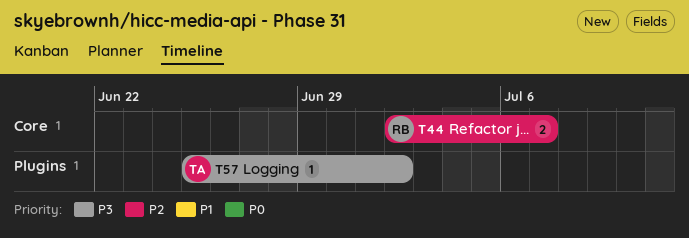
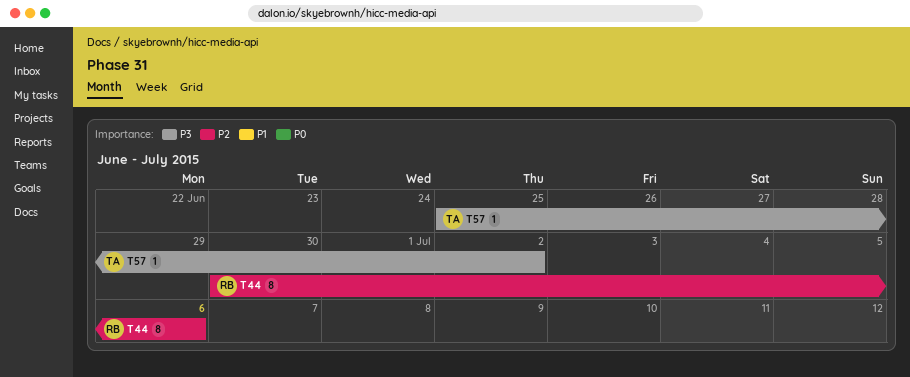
T44, estimate: 2 -> 8
T44, start: Jul 2 -> Jun 30
T44, due: Jul 7 -> Jul 6

